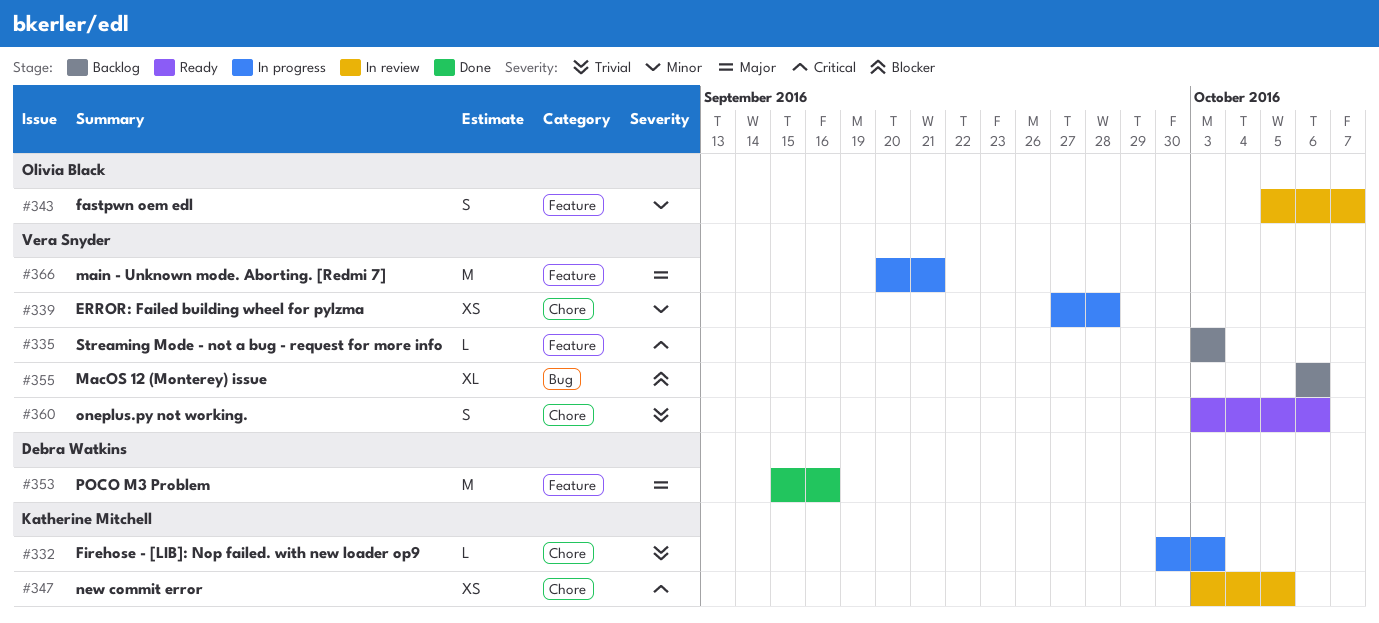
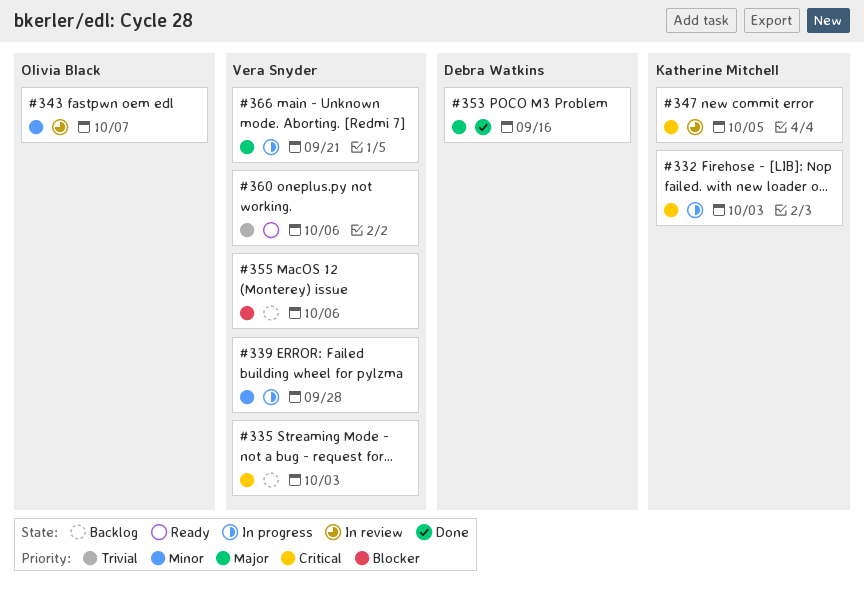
#332, priority: Trivial -> Critical

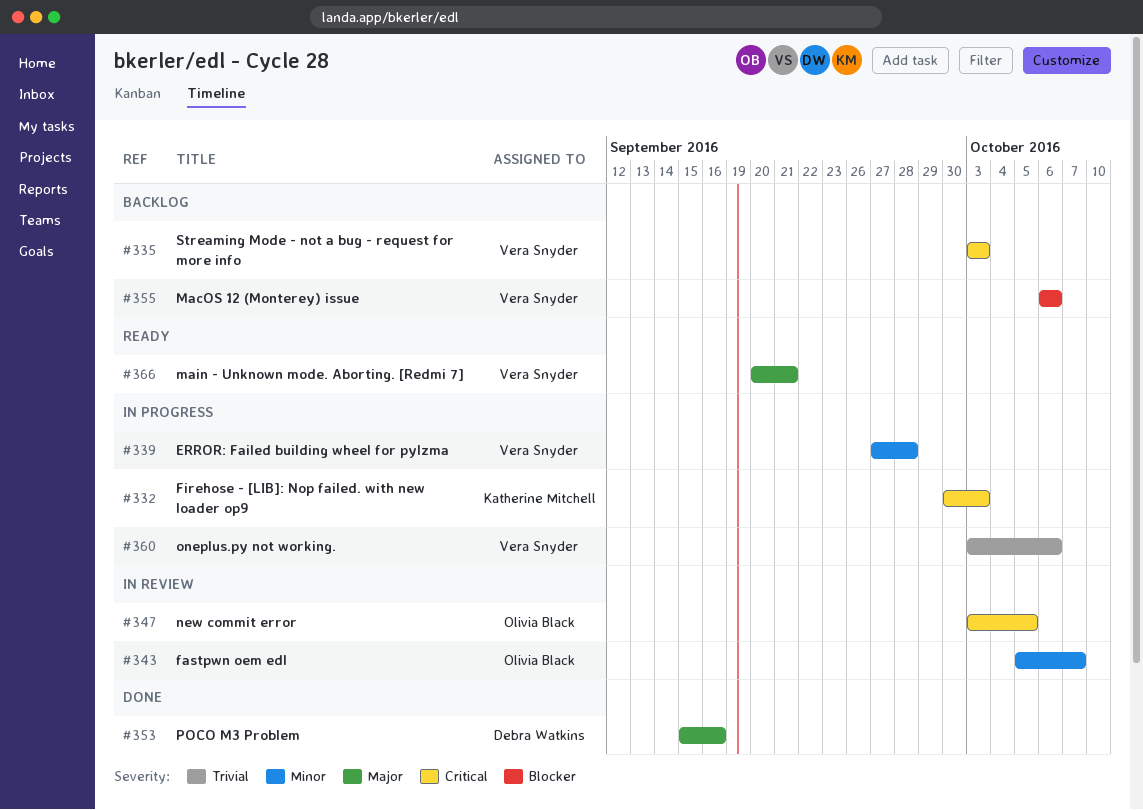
#347, owner: Katherine Mitchell -> Olivia Black
#360, status: Ready -> In progress
#366, status: In progress -> Ready

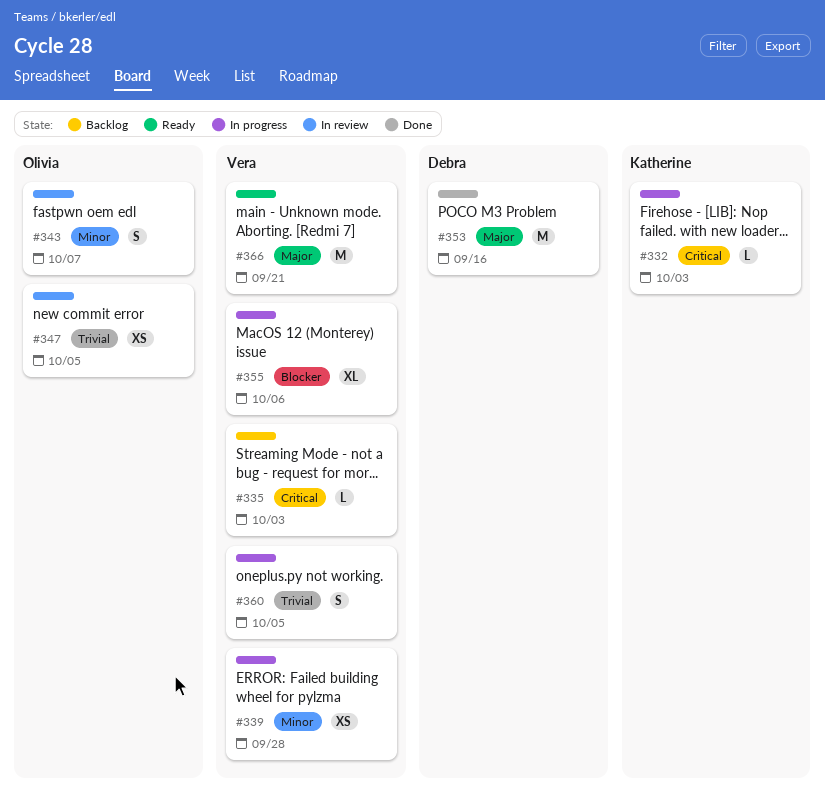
#347, priority: Critical -> Trivial
#355, status: Backlog -> In progress
#360, due: Oct 6 -> Oct 5

